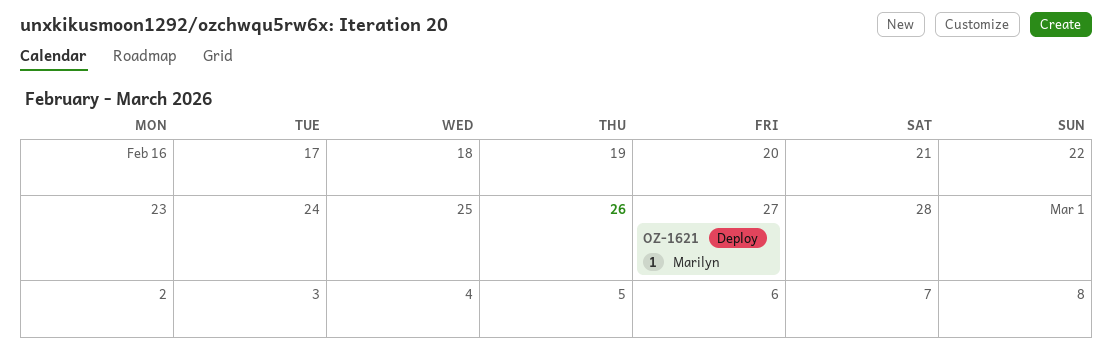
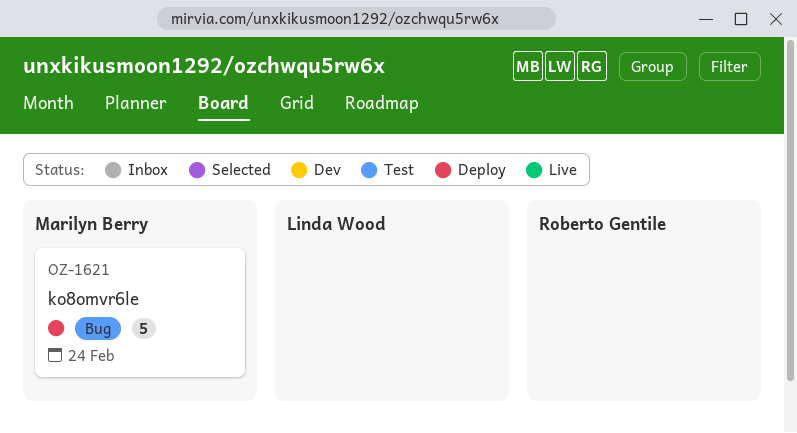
OZ-1621, estimate: 1 -> 5
OZ-1621, due: Feb 27 -> Feb 24

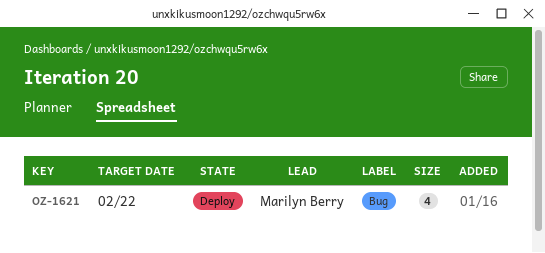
OZ-1621, estimate: 5 -> 4
OZ-1621, due: Feb 24 -> Feb 22

